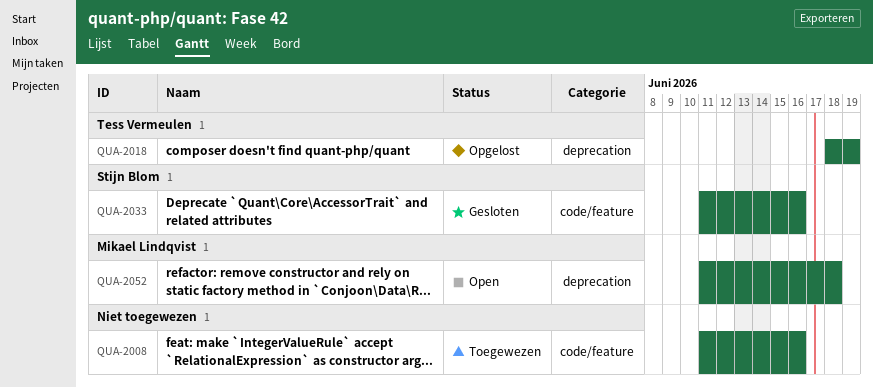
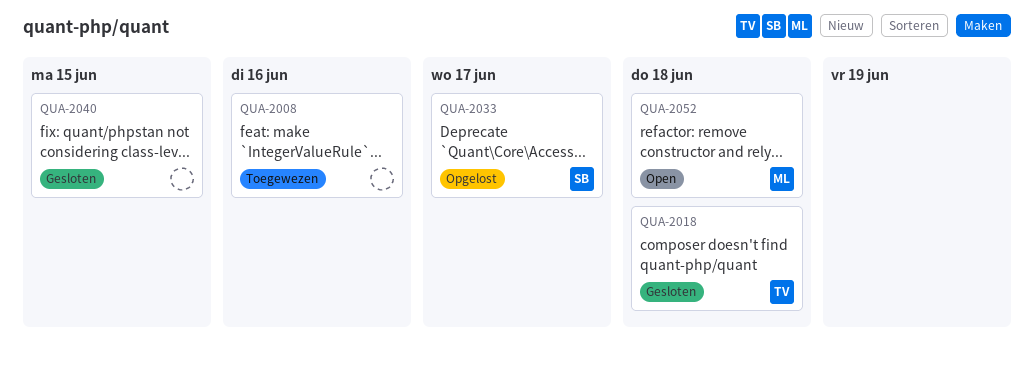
QUA-2018, status: Opgelost -> Gesloten
QUA-2018, due: Jun 19 -> Jun 18
QUA-2033, status: Gesloten -> Opgelost
QUA-2033, due: Jun 16 -> Jun 17
QUA-2040: none -> present

